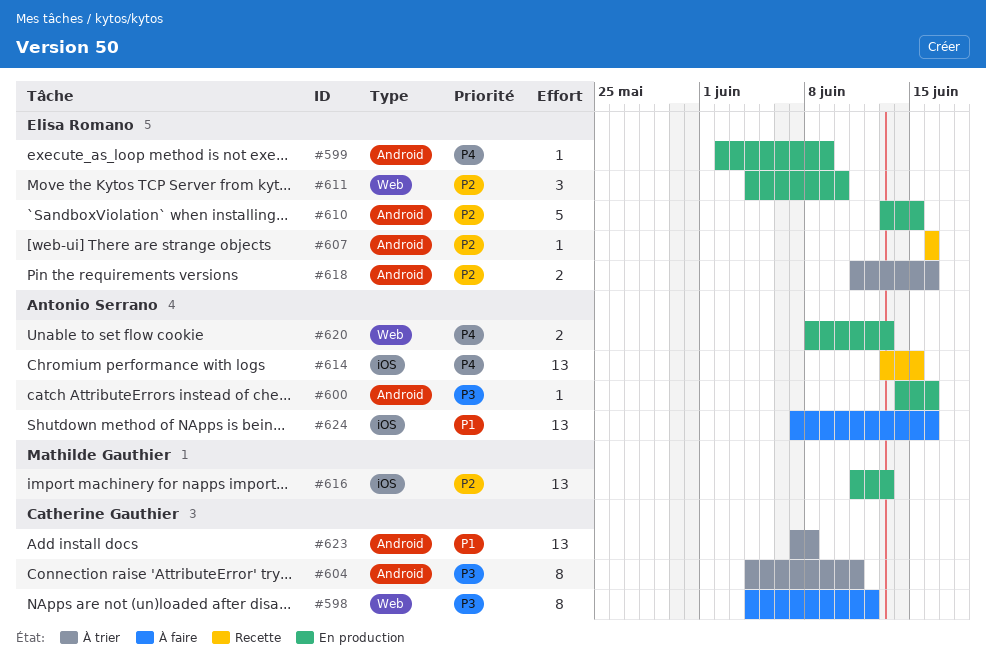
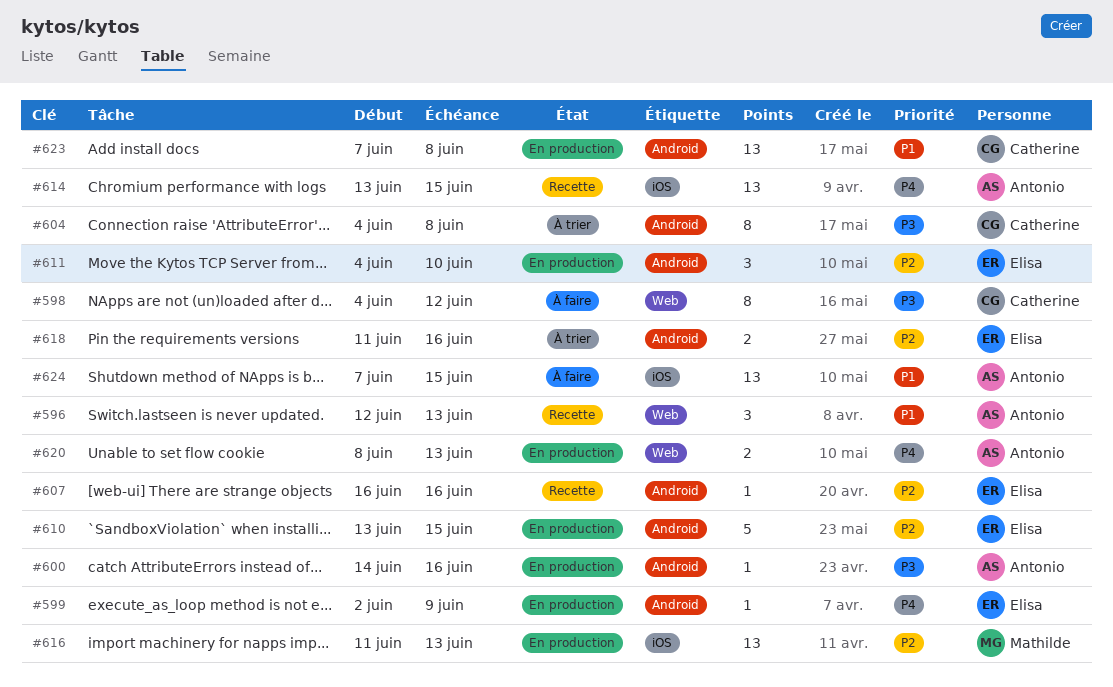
#596: none -> present
#604, due: Jun 11 -> Jun 8
#611, label: Web -> Android
#623, status: À trier -> En production
#624, due: Jun 16 -> Jun 15

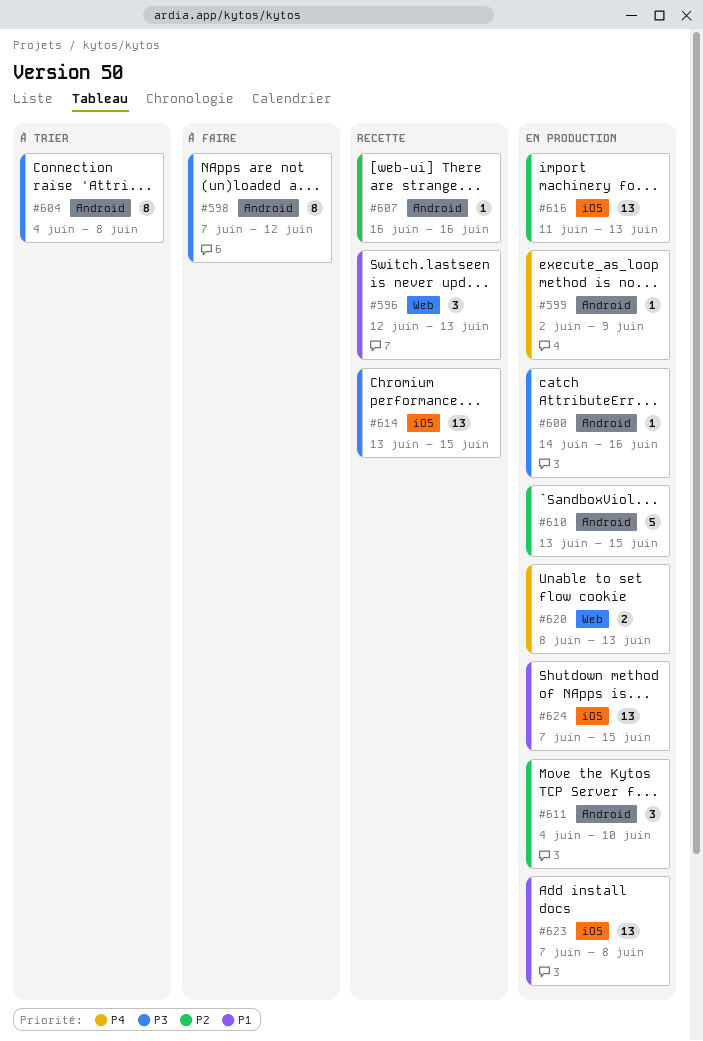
#598, label: Web -> Android
#598, start: Jun 4 -> Jun 7
#614, priority: P4 -> P3
#618: present -> none
#623, label: Android -> iOS
#624, status: À faire -> En production

